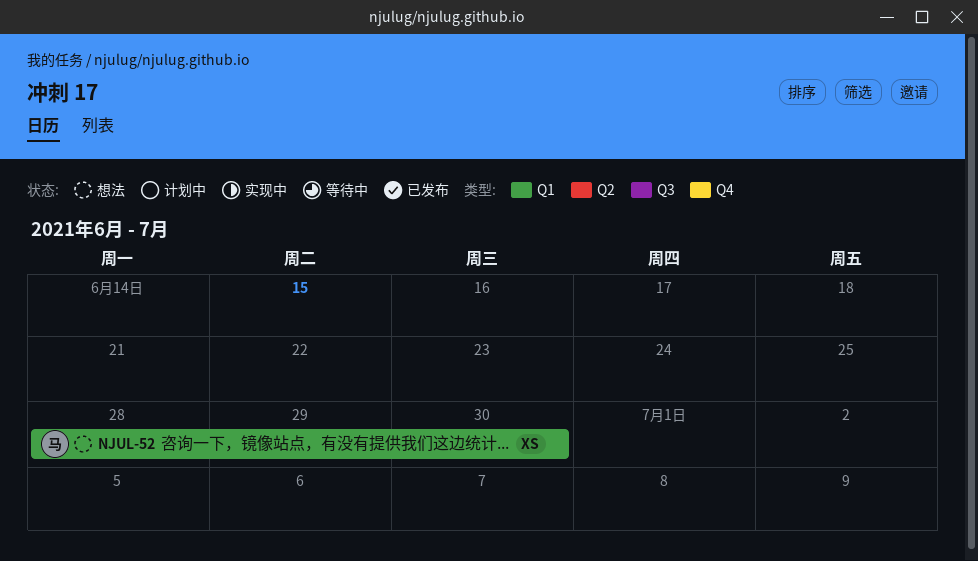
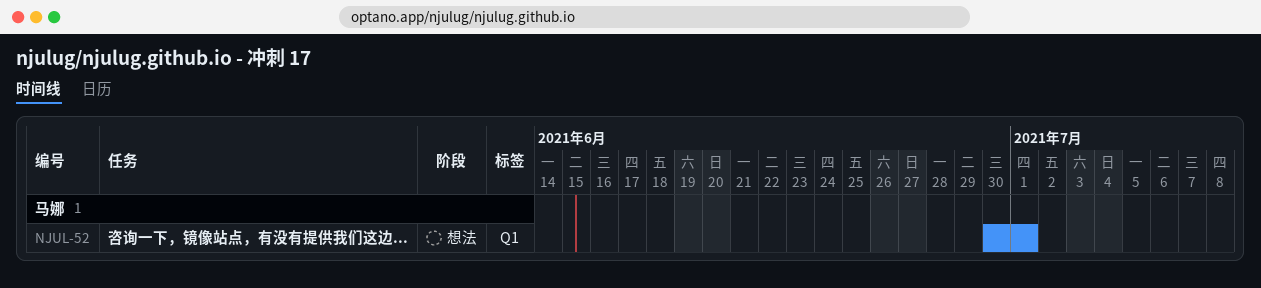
NJUL-52, start: Jun 28 -> Jun 30
NJUL-52, due: Jun 30 -> Jul 1

